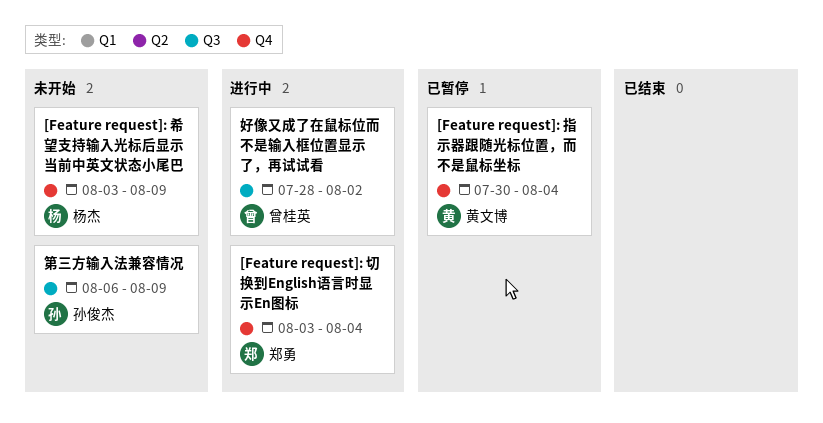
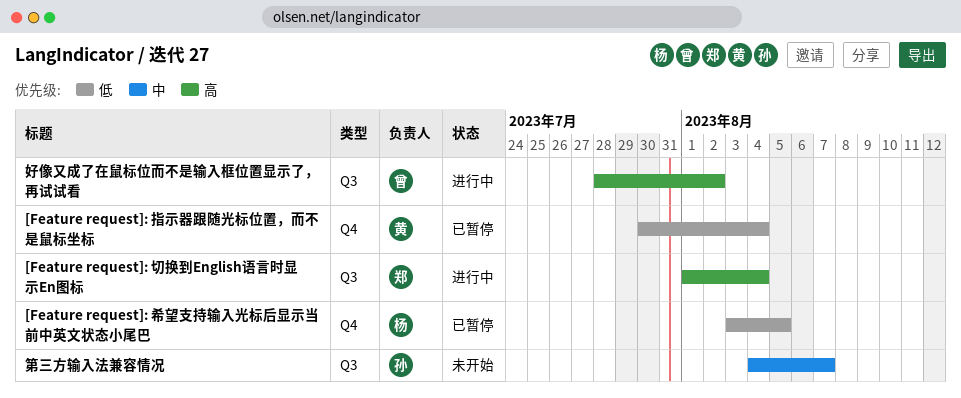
[Feature request]: 切换到English语言时显示En图标, label: Q4 -> Q3
[Feature request]: 切换到English语言时显示En图标, start: Aug 3 -> Aug 1
[Feature request]: 希望支持输入光标后显示当前中英文状态小尾巴, status: 未开始 -> 已暂停
[Feature request]: 希望支持输入光标后显示当前中英文状态小尾巴, due: Aug 9 -> Aug 5
第三方输入法兼容情况, start: Aug 6 -> Aug 4
第三方输入法兼容情况, due: Aug 9 -> Aug 7

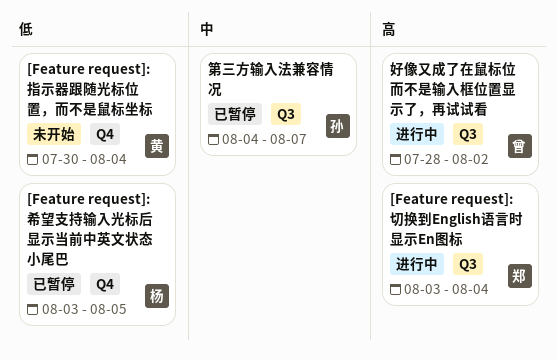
[Feature request]: 切换到English语言时显示En图标, start: Aug 1 -> Aug 3
[Feature request]: 指示器跟随光标位置，而不是鼠标坐标, status: 已暂停 -> 未开始
第三方输入法兼容情况, status: 未开始 -> 已暂停

